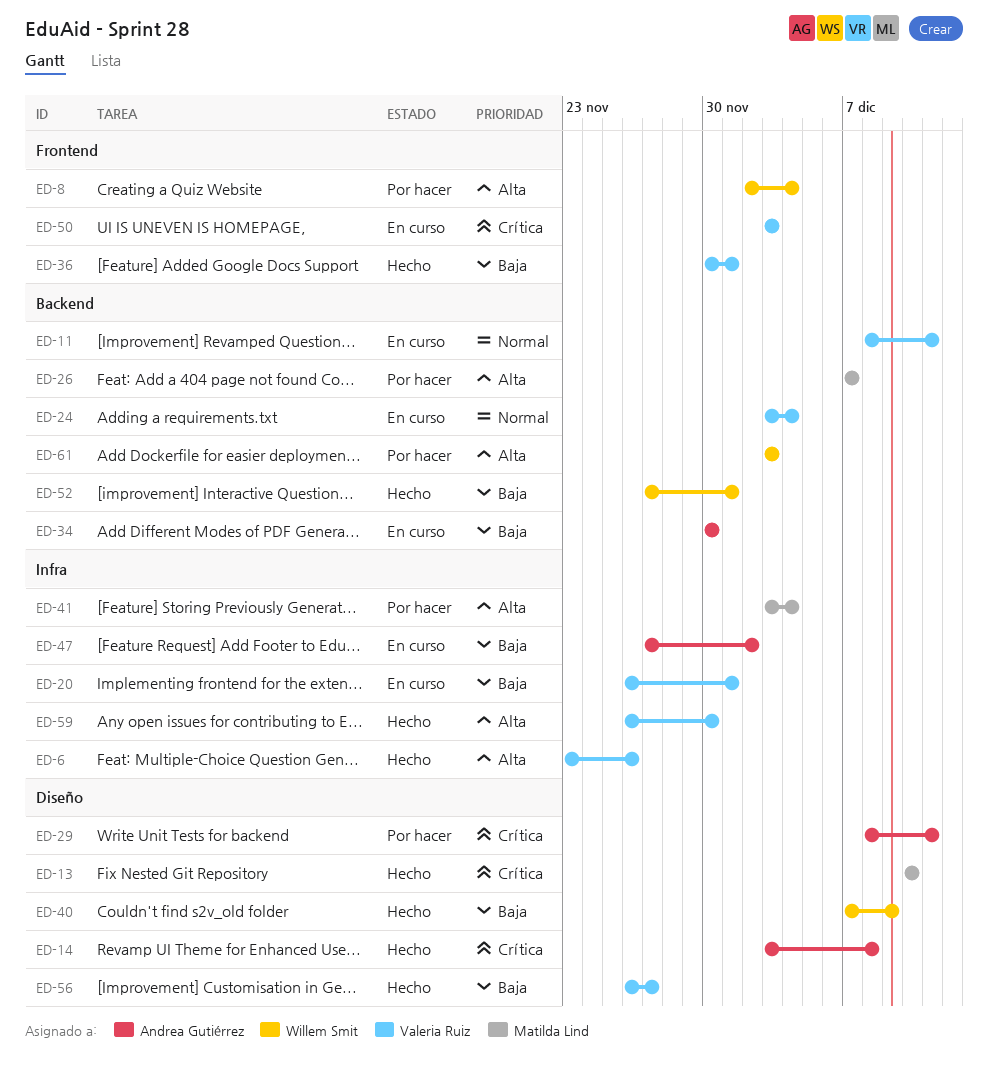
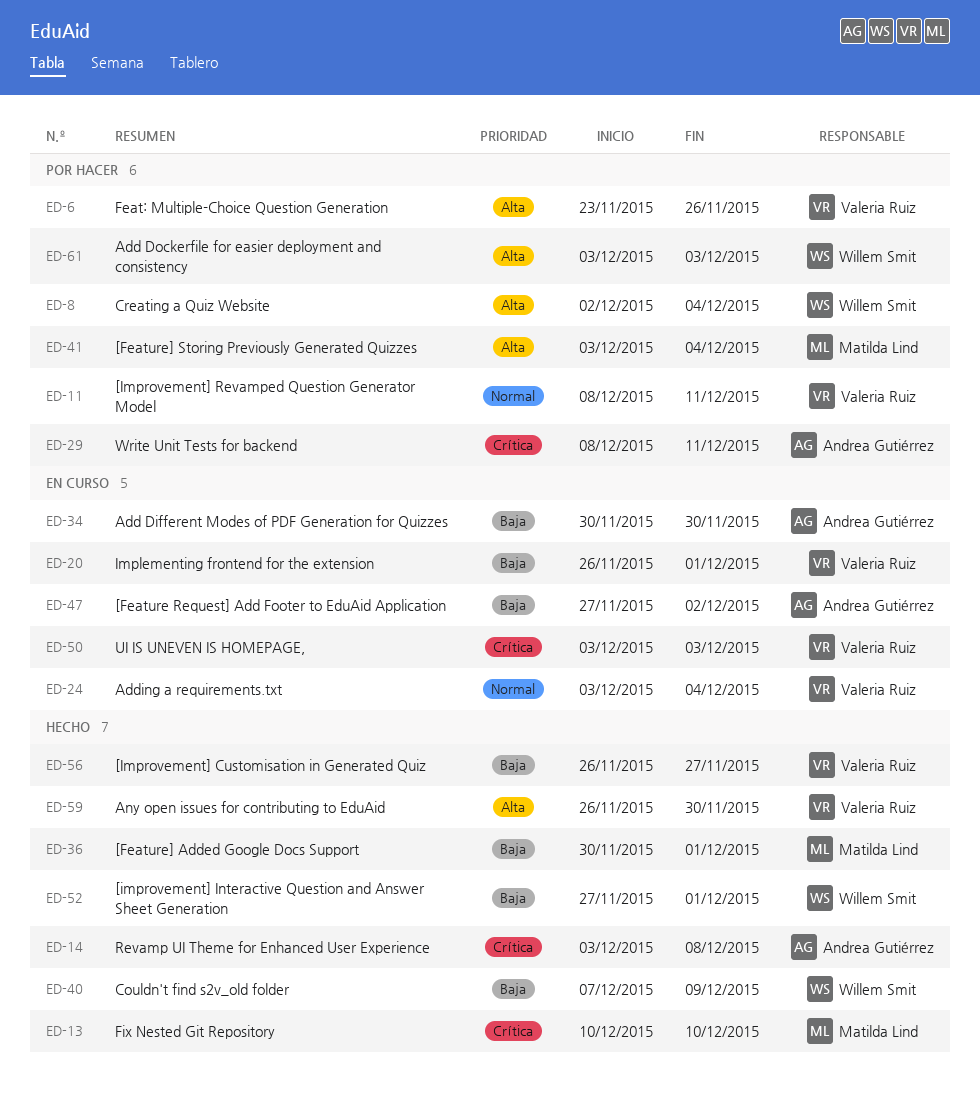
ED-6, status: Hecho -> Por hacer
ED-11, status: En curso -> Por hacer
ED-26: present -> none
ED-36, owner: Valeria Ruiz -> Matilda Lind

